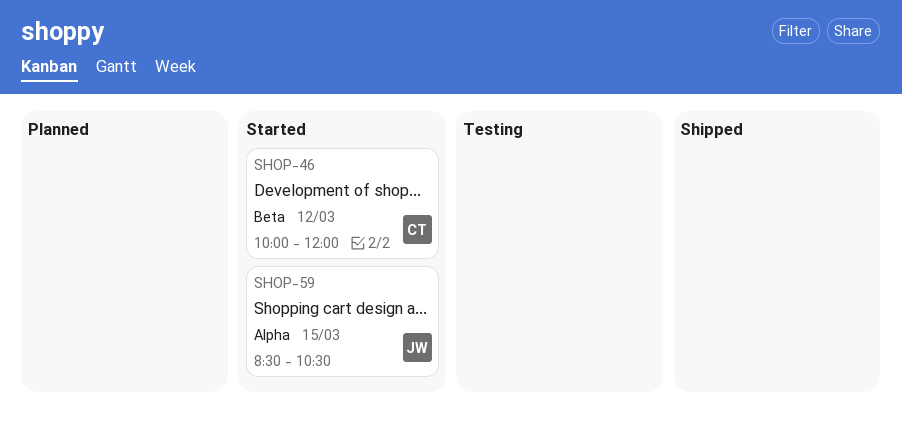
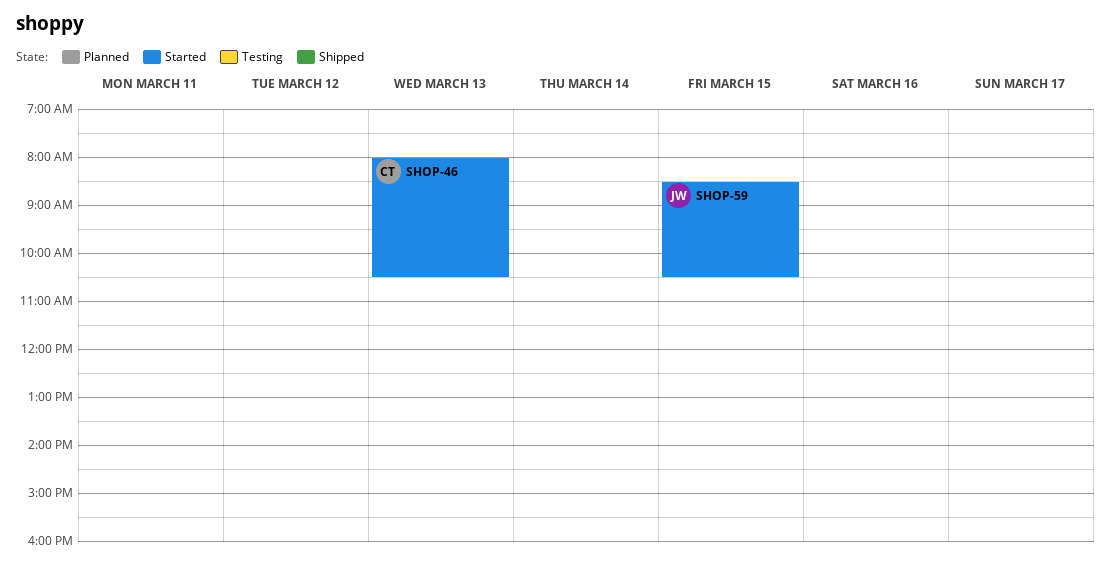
SHOP-46, day: Mar 12 -> Mar 13
SHOP-46, begins: 10:00 -> 08:00
SHOP-46, ends: 12:00 -> 10:30

